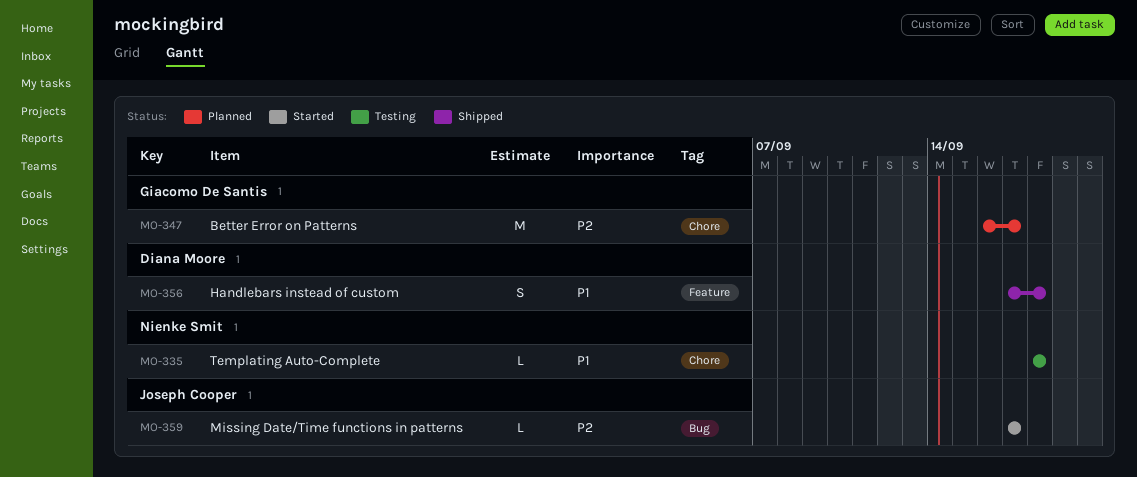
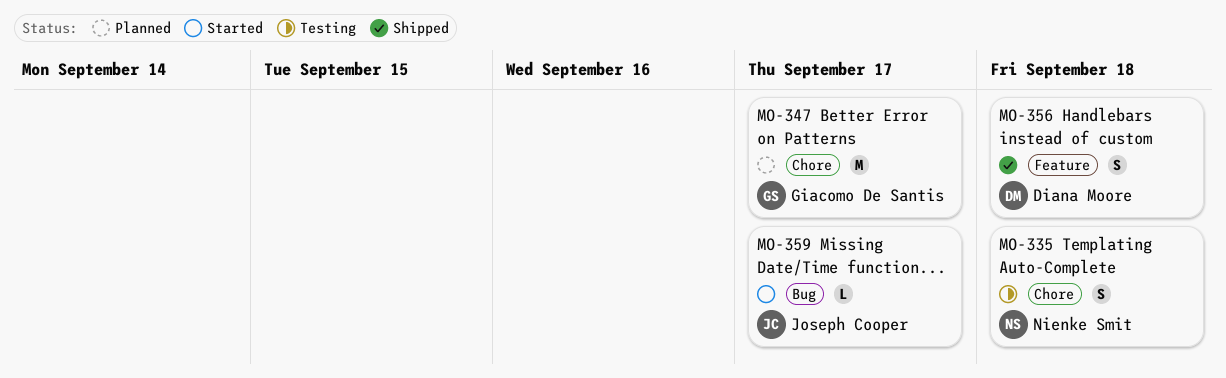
MO-335, estimate: L -> S

